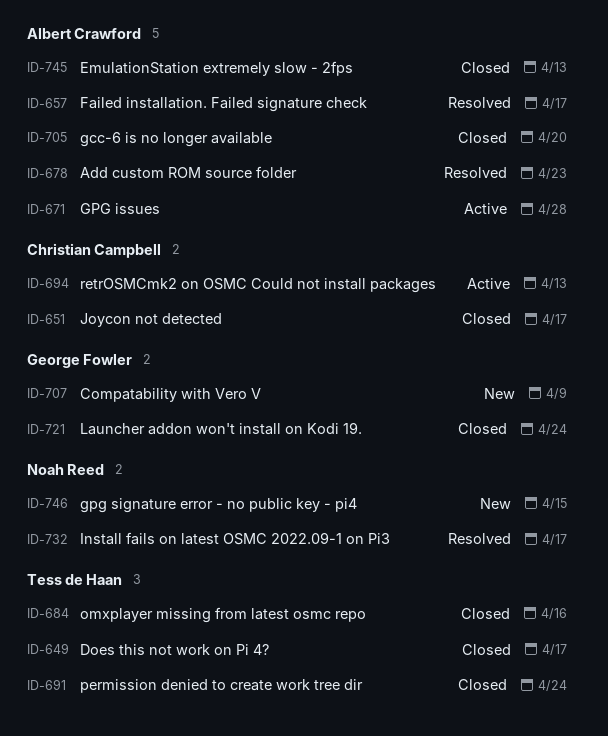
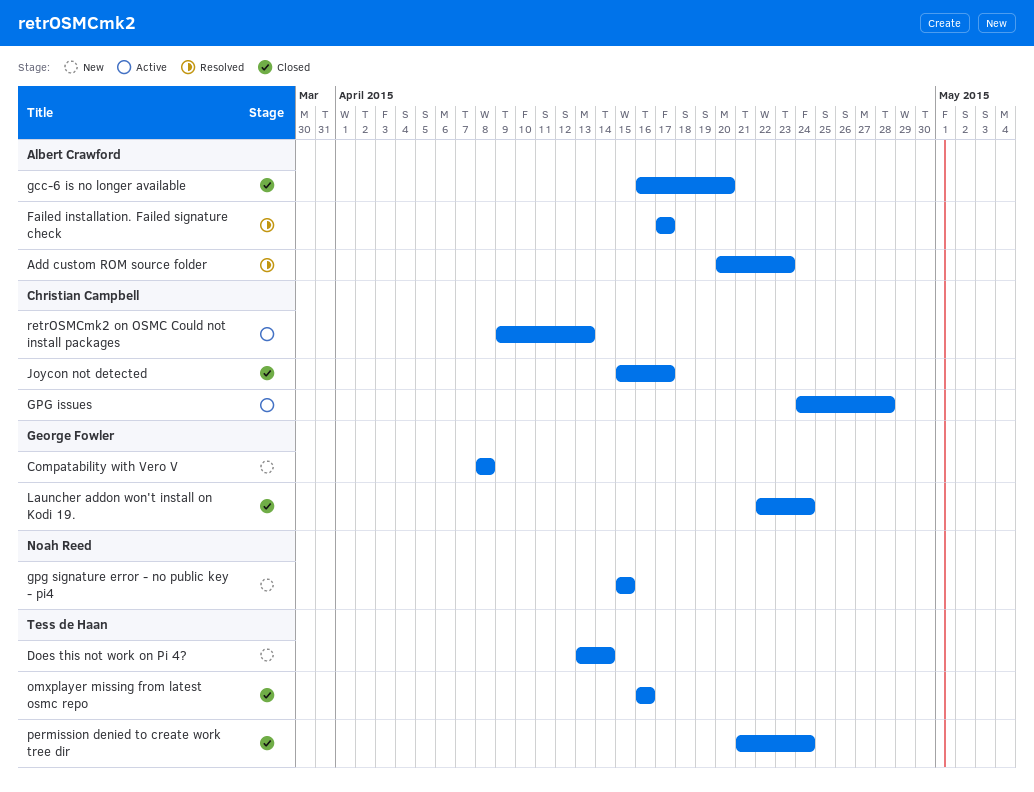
Compatability with Vero V, due: Apr 9 -> Apr 8
Does this not work on Pi 4?, status: Closed -> New
Does this not work on Pi 4?, due: Apr 17 -> Apr 14
EmulationStation extremely slow - 2fps: present -> none
GPG issues, owner: Albert Crawford -> Christian Campbell
Install fails on latest OSMC 2022.09-1 on Pi3: present -> none

